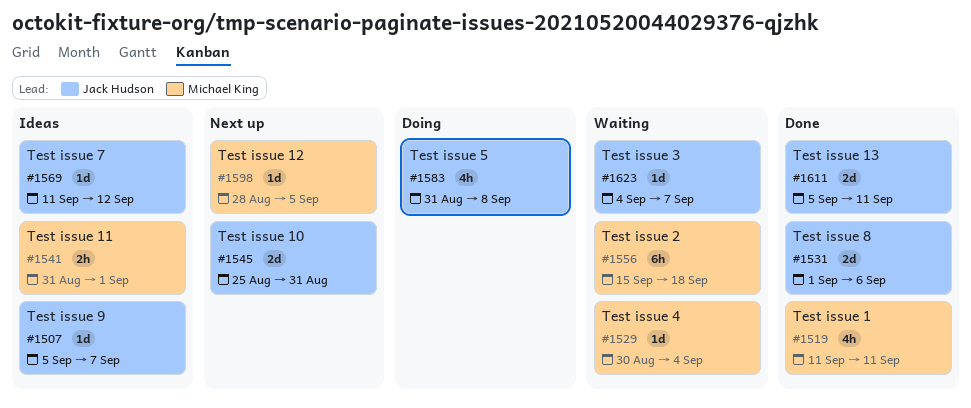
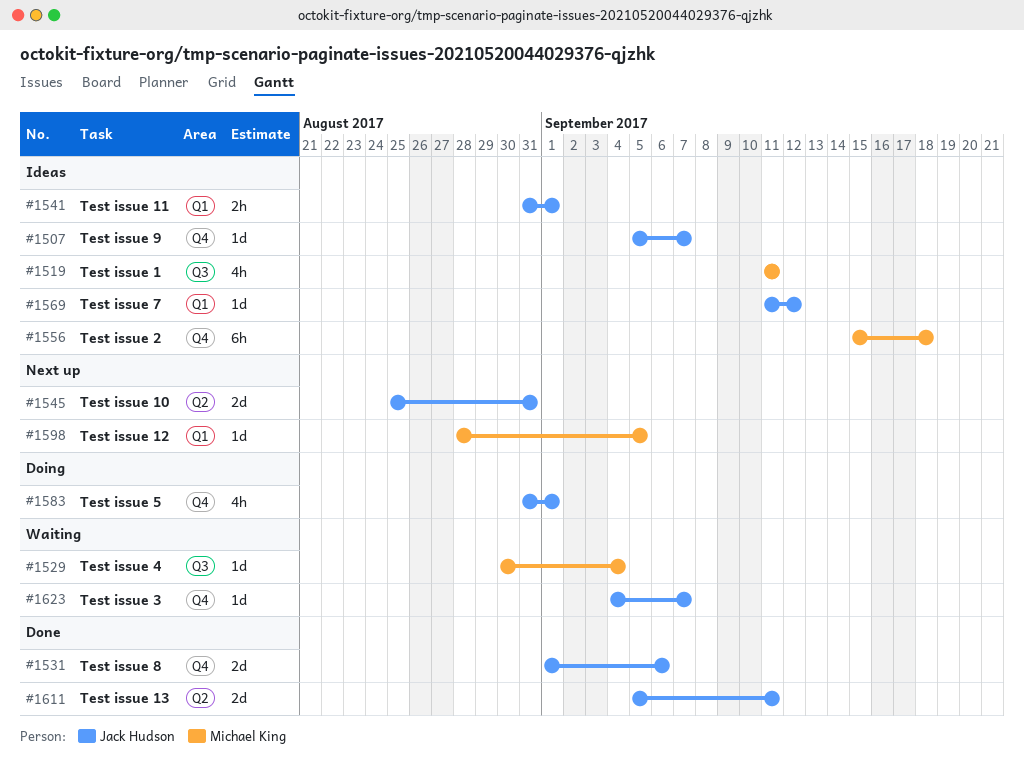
#1519, status: Done -> Ideas
#1541, owner: Michael King -> Jack Hudson
#1556, status: Waiting -> Ideas
#1583, due: Sep 8 -> Sep 1

